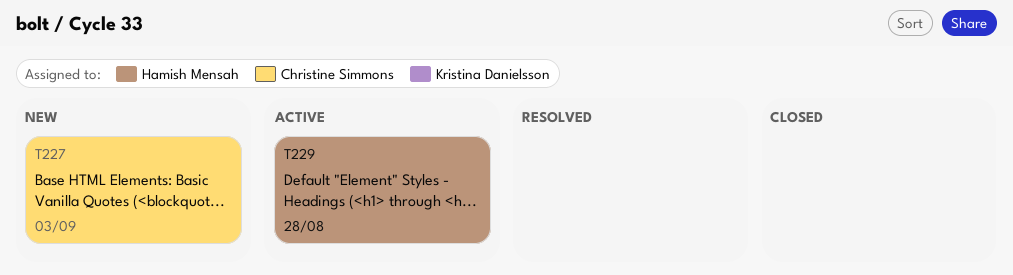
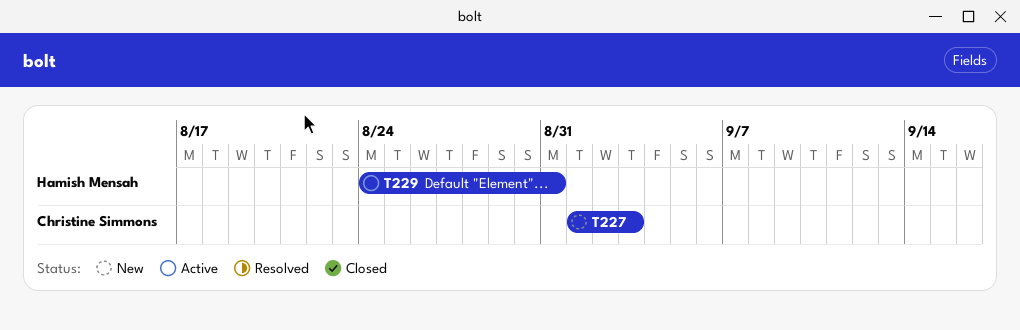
T229, due: Aug 28 -> Aug 31

